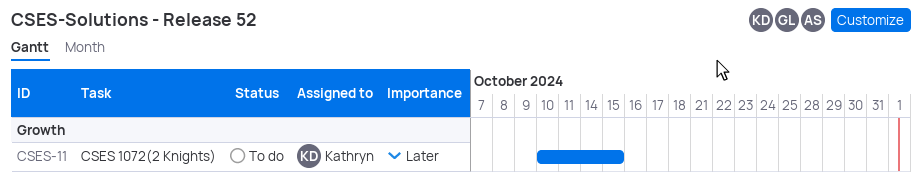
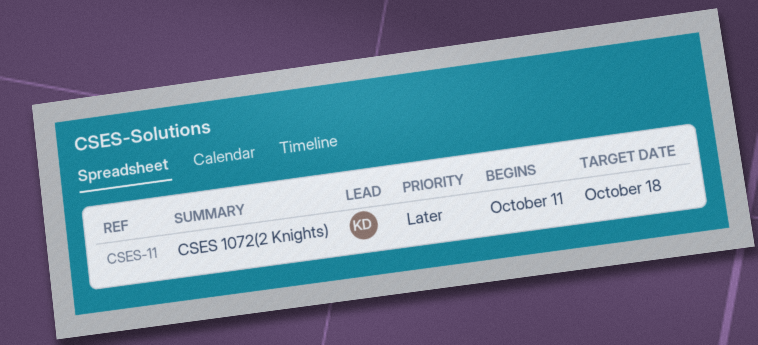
CSES-11, start: Oct 10 -> Oct 11
CSES-11, due: Oct 15 -> Oct 18

